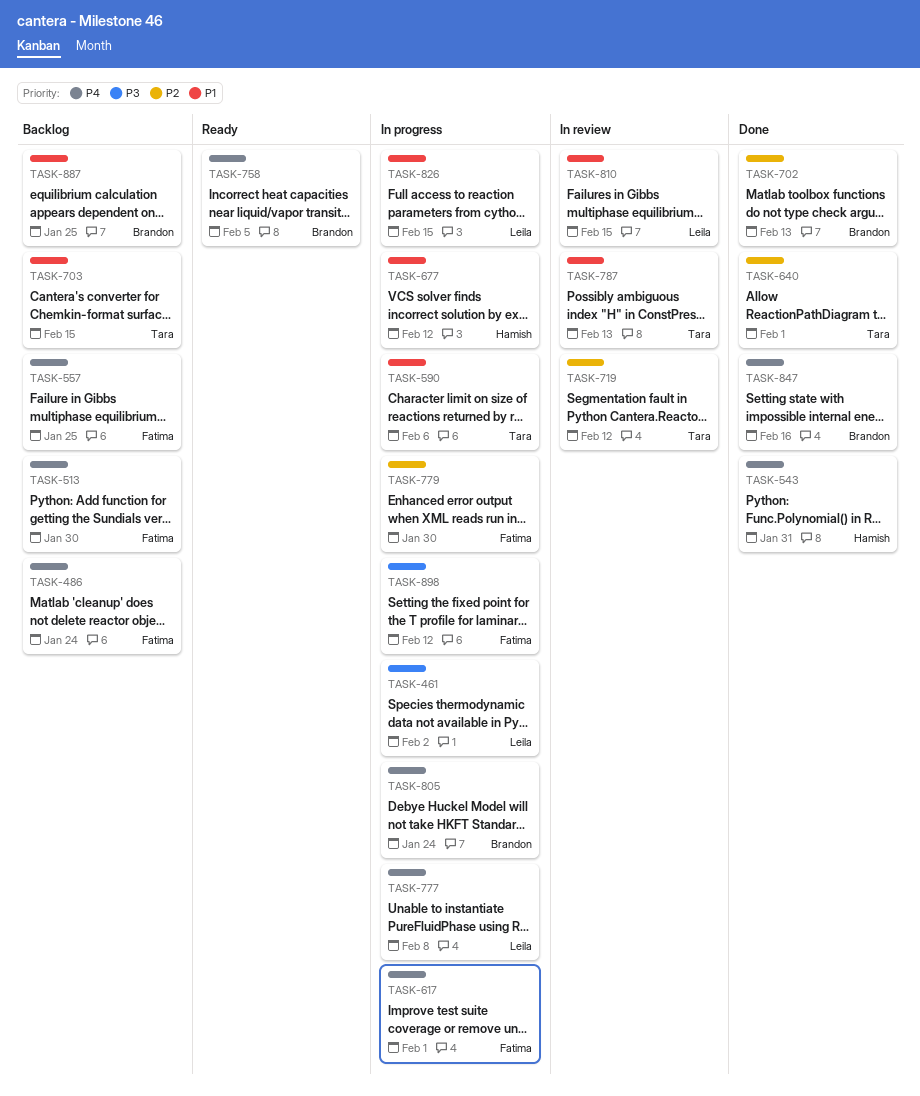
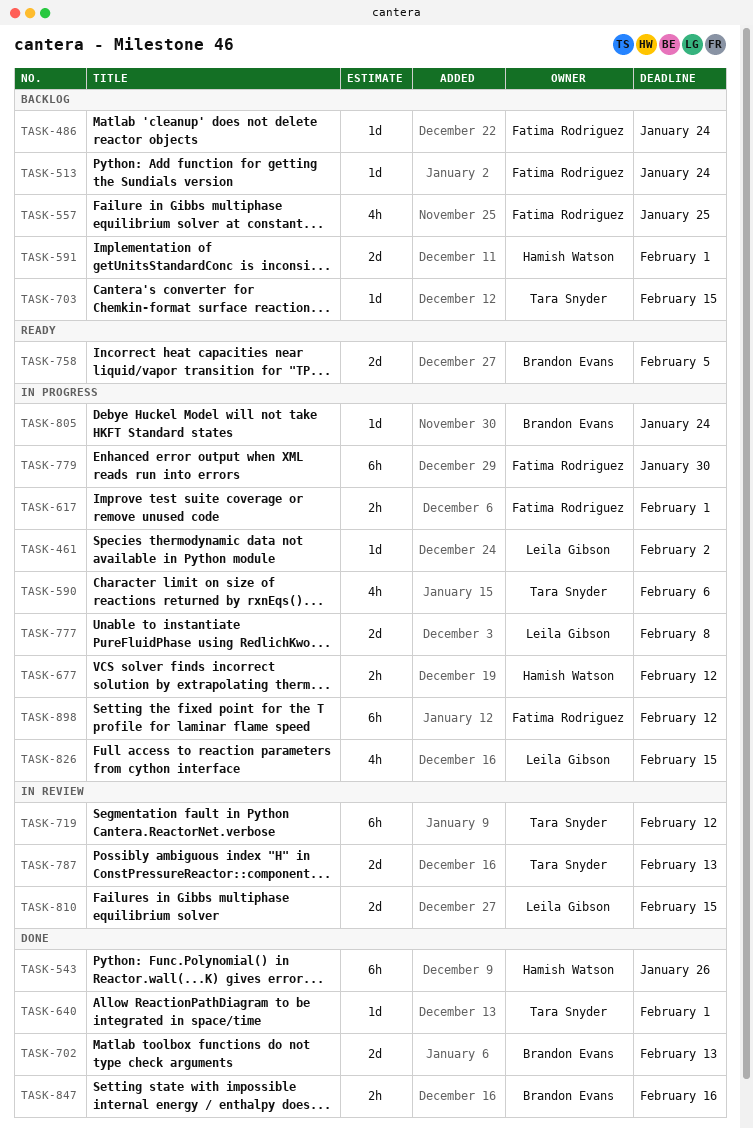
TASK-513, due: Jan 30 -> Jan 24
TASK-543, due: Jan 31 -> Jan 26
TASK-591: none -> present
TASK-887: present -> none

